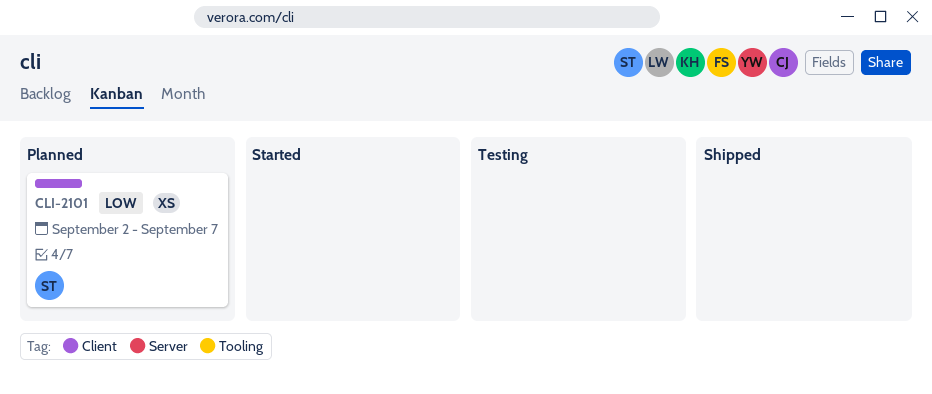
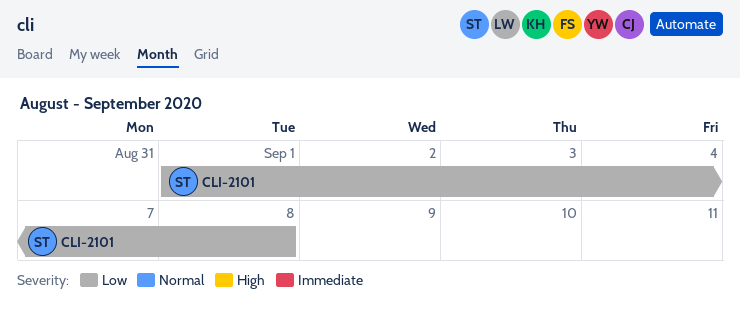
CLI-2101, start: Sep 2 -> Sep 1
CLI-2101, due: Sep 7 -> Sep 8

